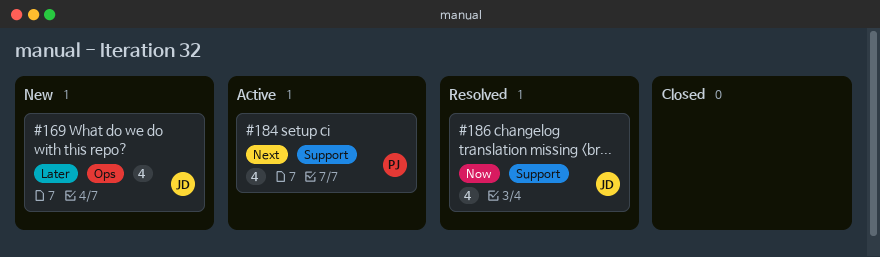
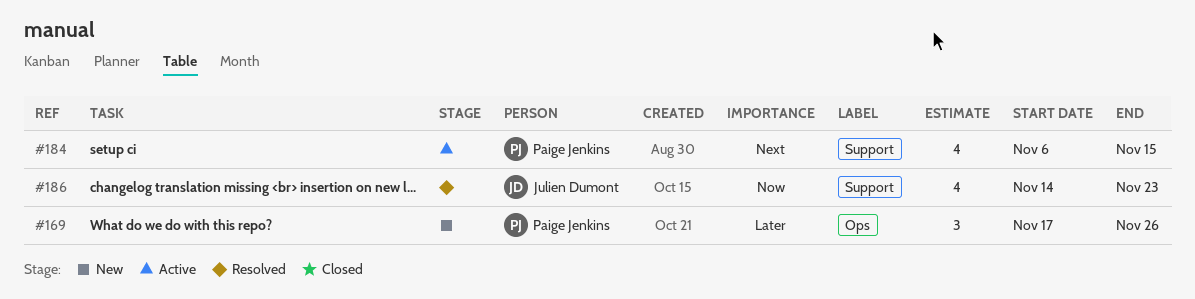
#169, owner: Julien Dumont -> Paige Jenkins
#169, estimate: 4 -> 3

